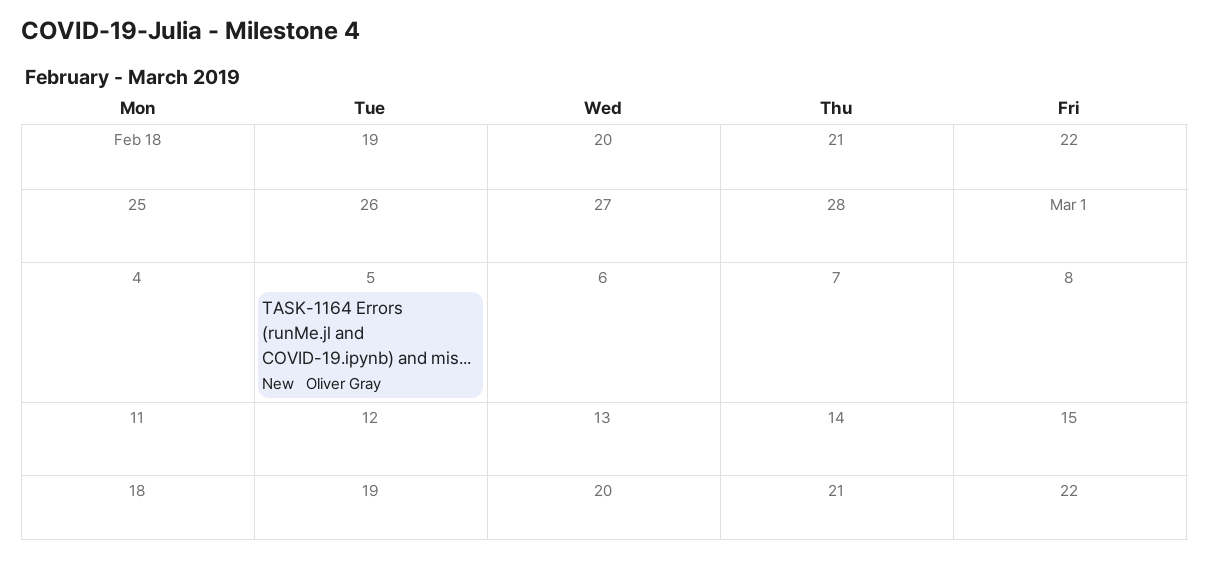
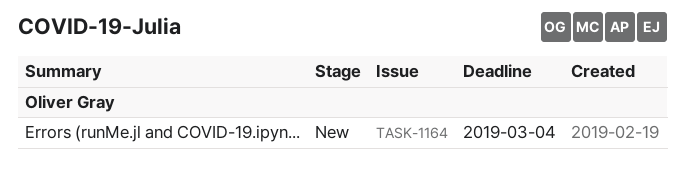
TASK-1164, due: Mar 5 -> Mar 4

